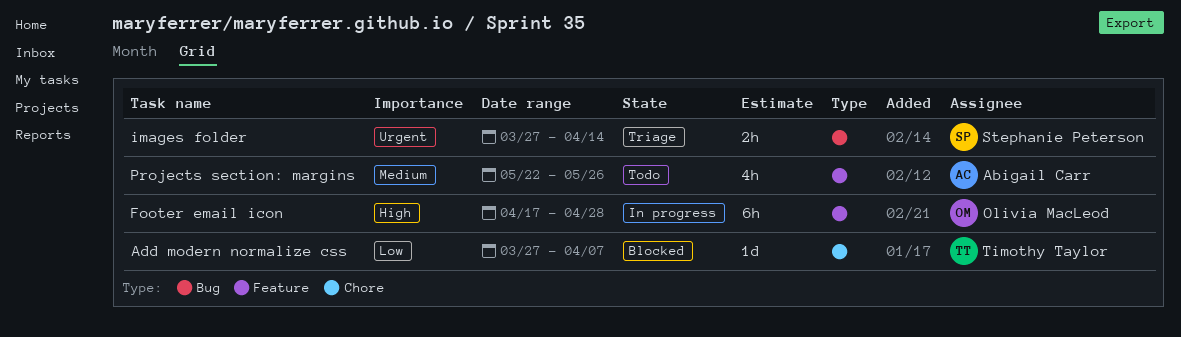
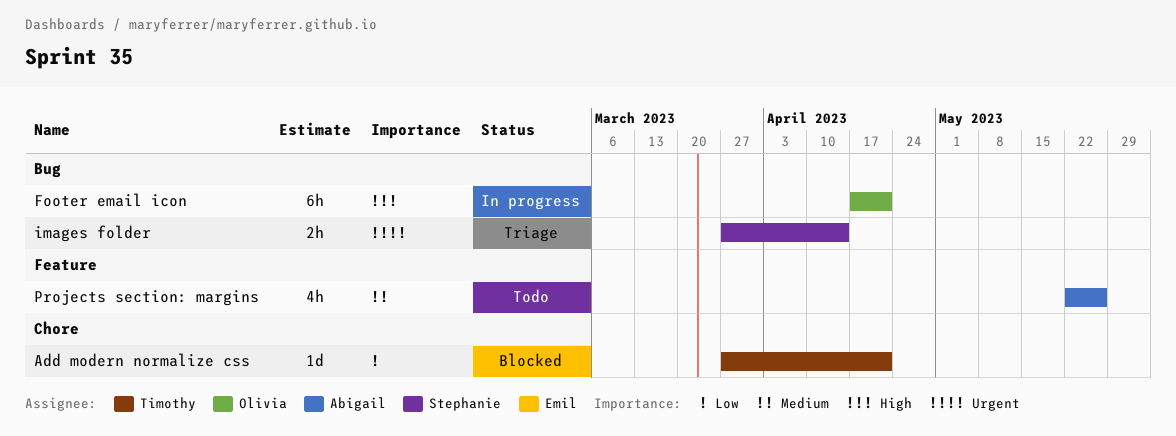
Add modern normalize css, due: Apr 7 -> Apr 21
Footer email icon, label: Feature -> Bug
Footer email icon, due: Apr 28 -> Apr 21

